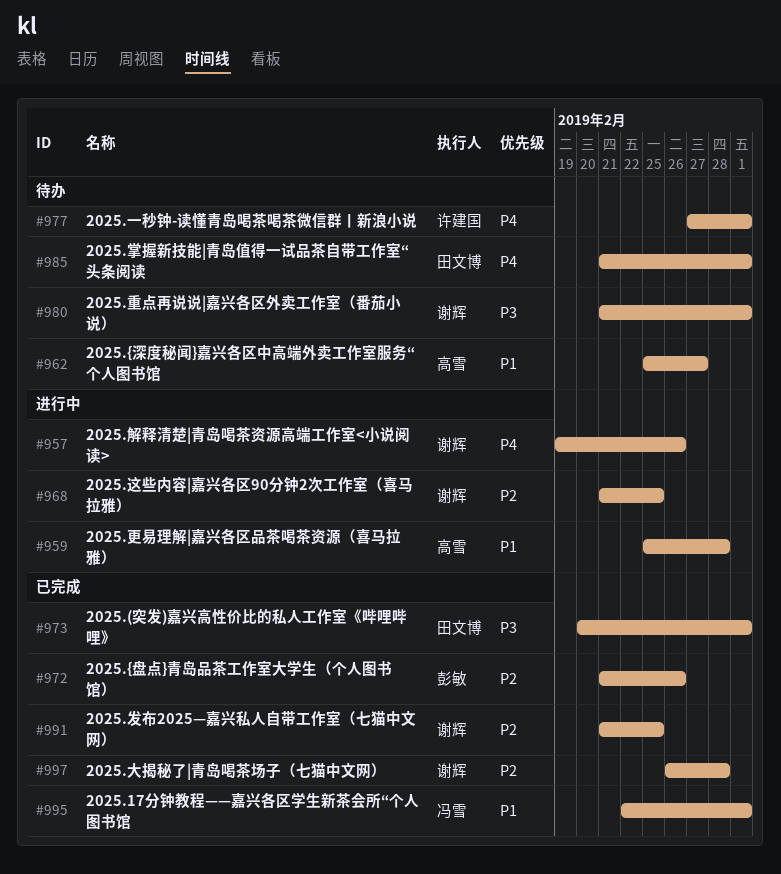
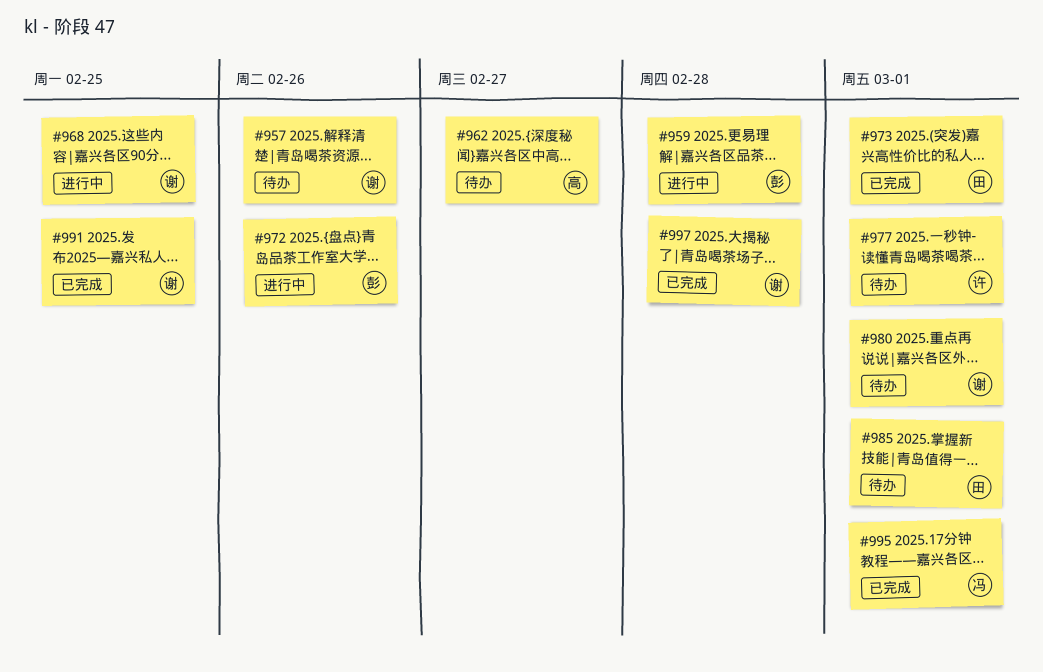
#957, status: 进行中 -> 待办
#959, owner: 高雪 -> 彭敏
#972, status: 已完成 -> 进行中

